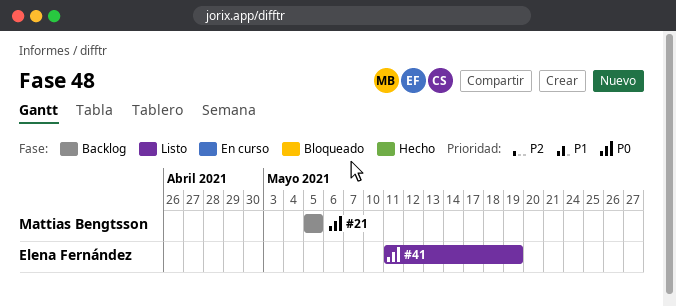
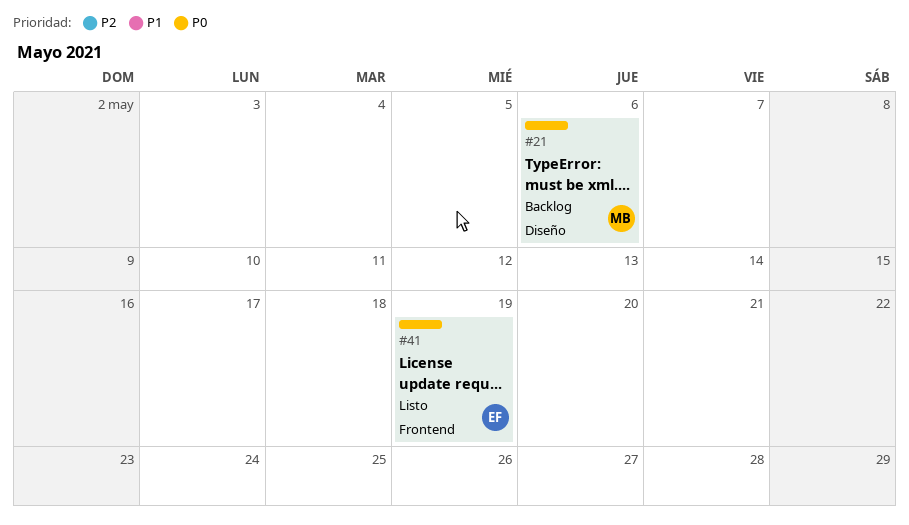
#21, due: May 5 -> May 6

